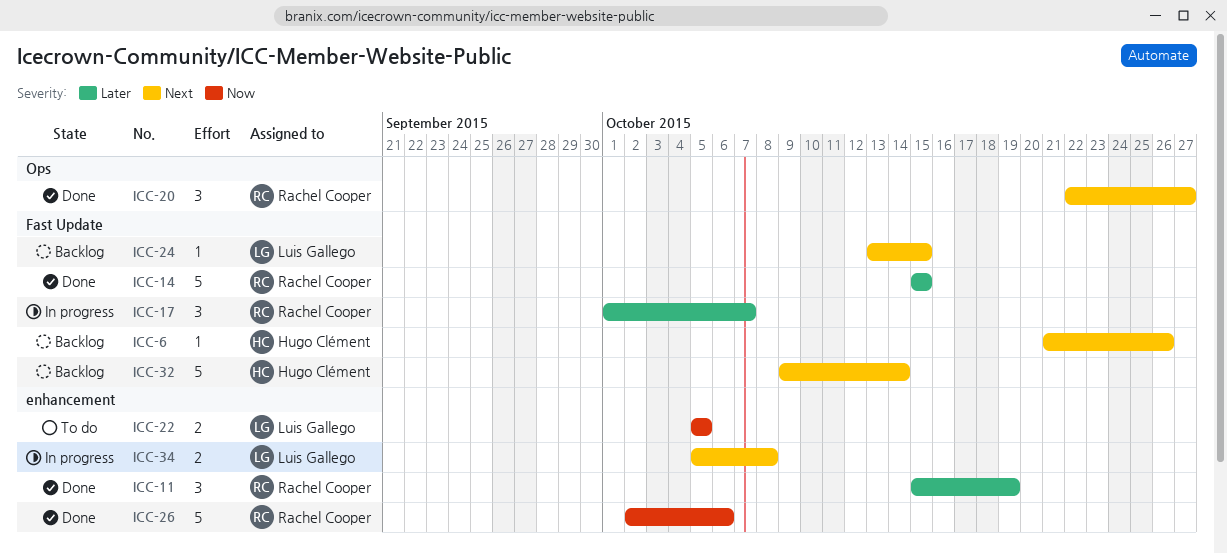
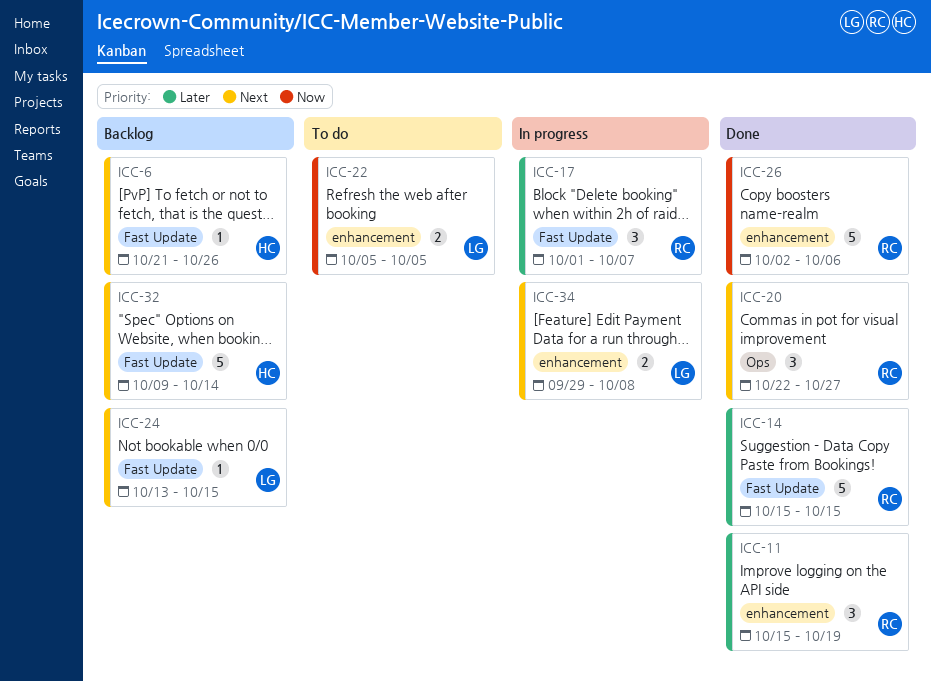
ICC-34, start: Oct 5 -> Sep 29

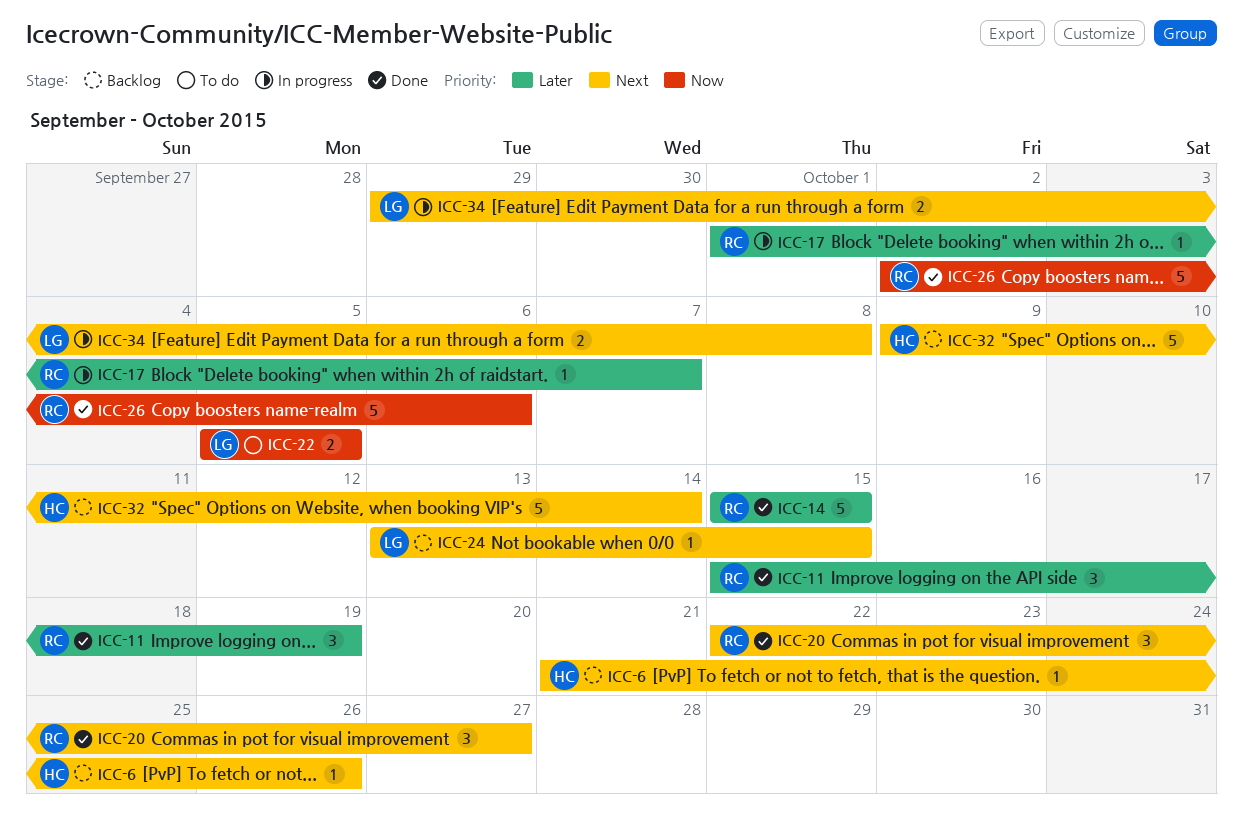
ICC-17, estimate: 3 -> 1

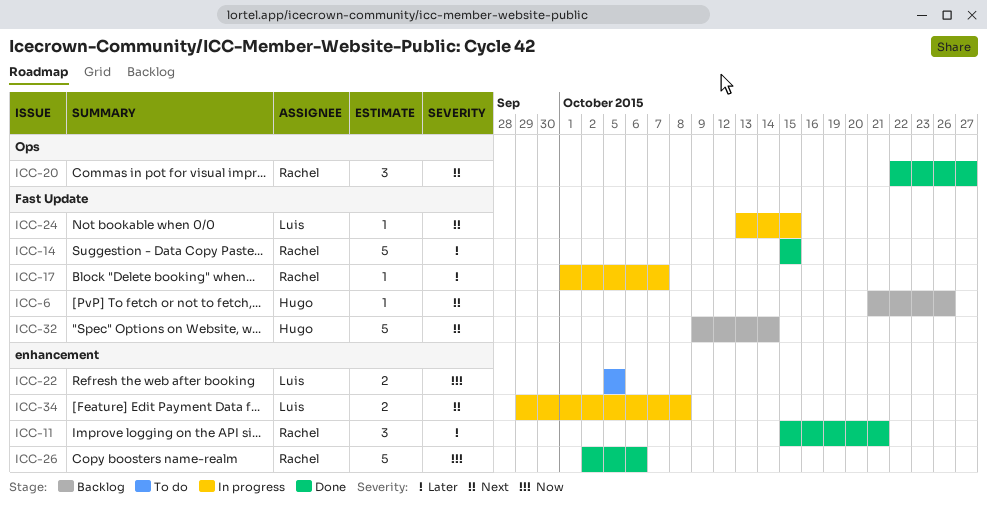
ICC-11, due: Oct 19 -> Oct 21
ICC-24, status: Backlog -> In progress

